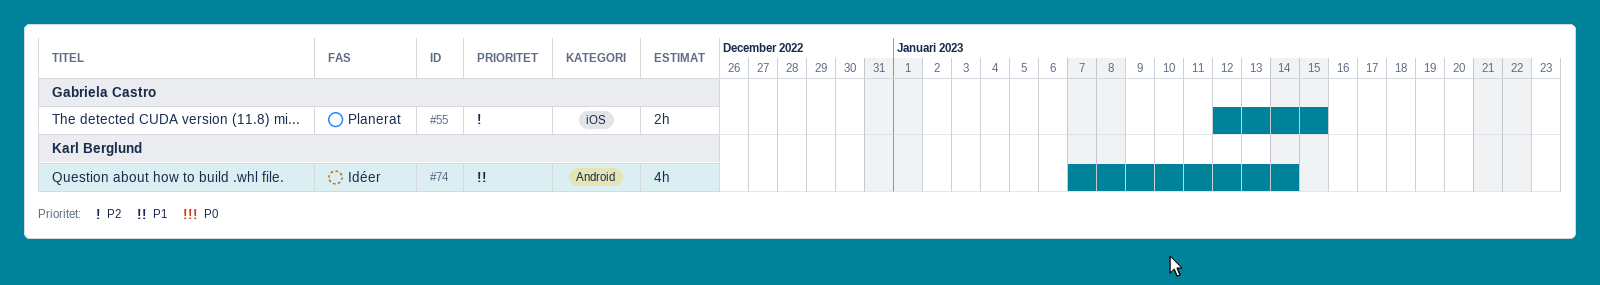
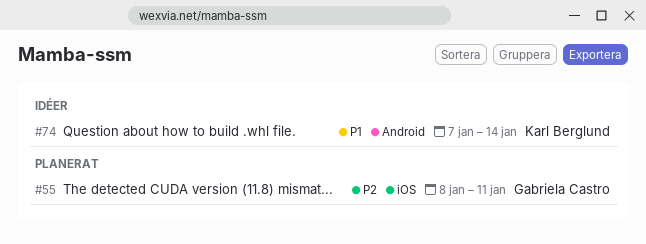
#55, start: Jan 12 -> Jan 8
#55, due: Jan 15 -> Jan 11

